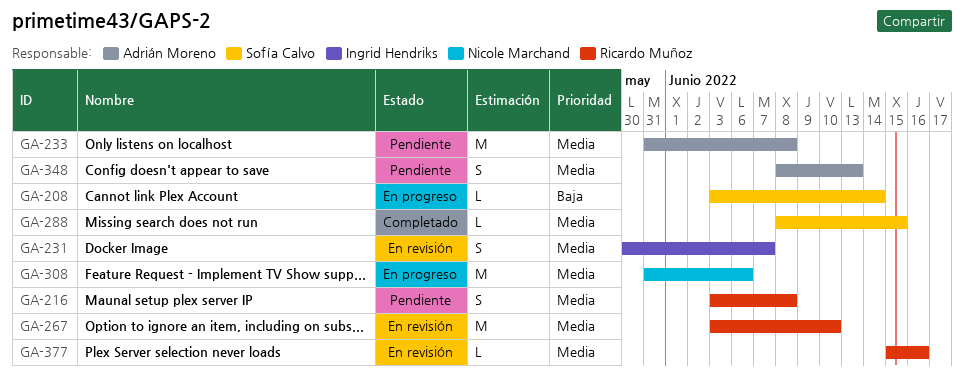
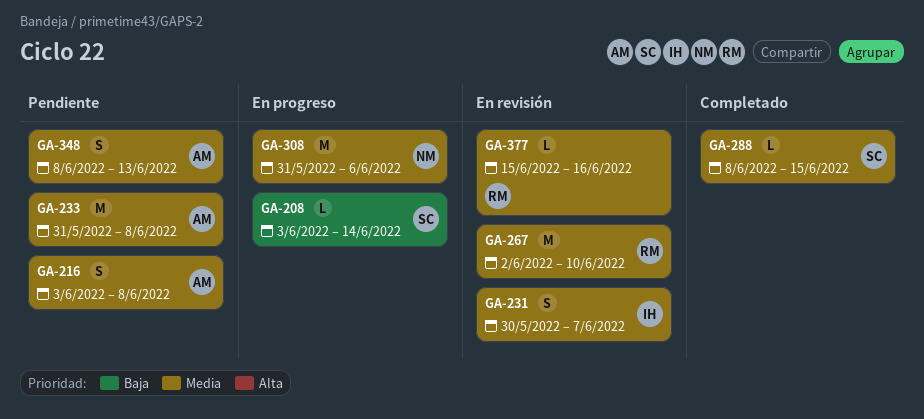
GA-216, owner: Ricardo Muñoz -> Adrián Moreno
GA-267, start: Jun 3 -> Jun 2

